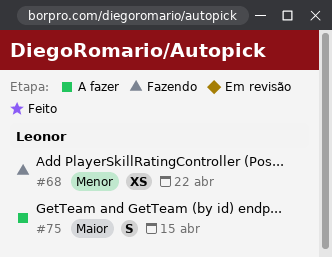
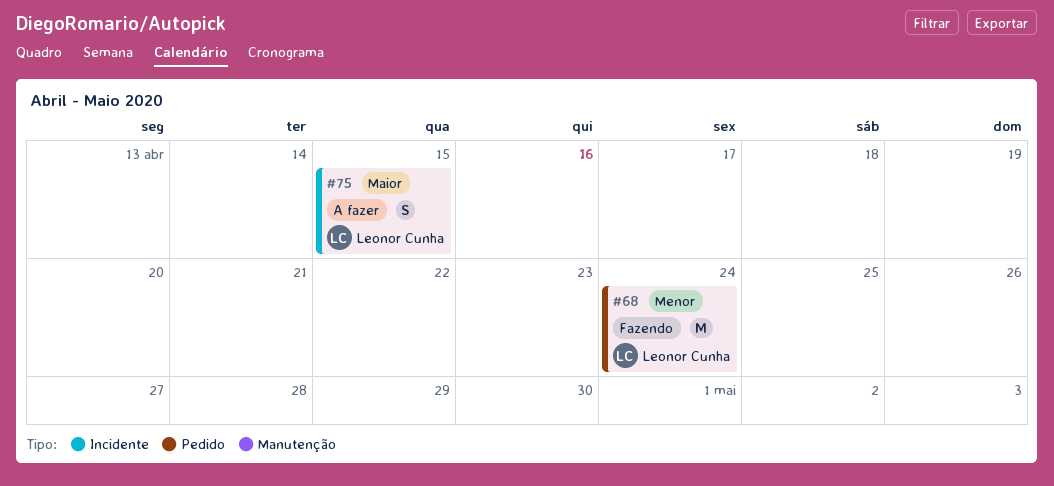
#68, estimate: XS -> M
#68, due: Apr 22 -> Apr 24

